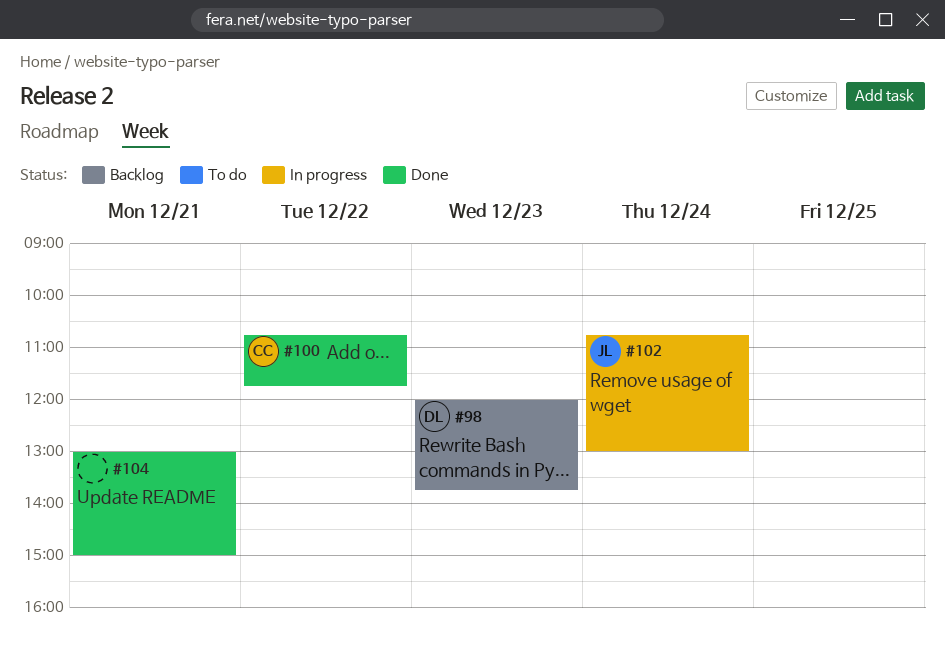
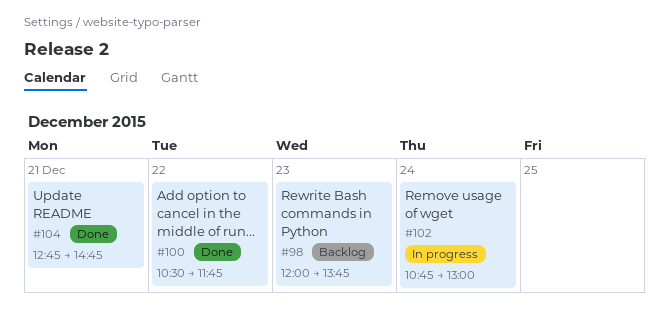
#100, begins: 10:45 -> 10:30
#104, begins: 13:00 -> 12:45
#104, ends: 15:00 -> 14:45

